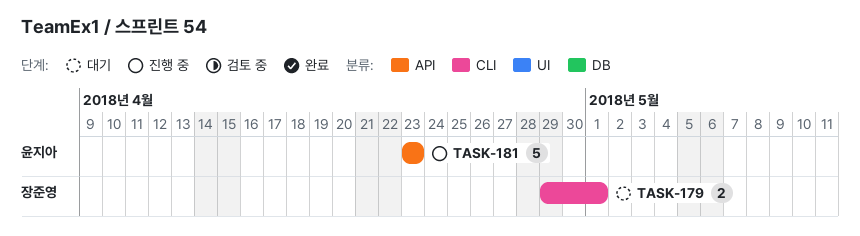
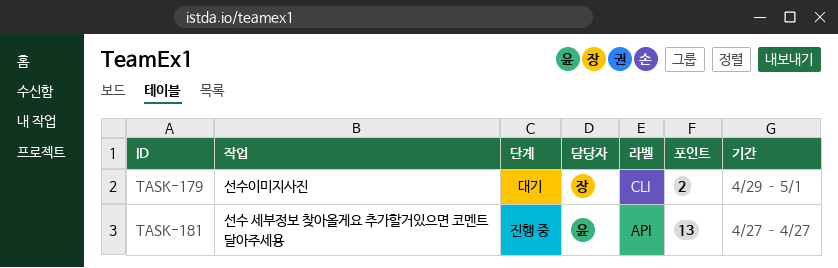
TASK-181, estimate: 5 -> 13
TASK-181, start: Apr 23 -> Apr 27
TASK-181, due: Apr 23 -> Apr 27

